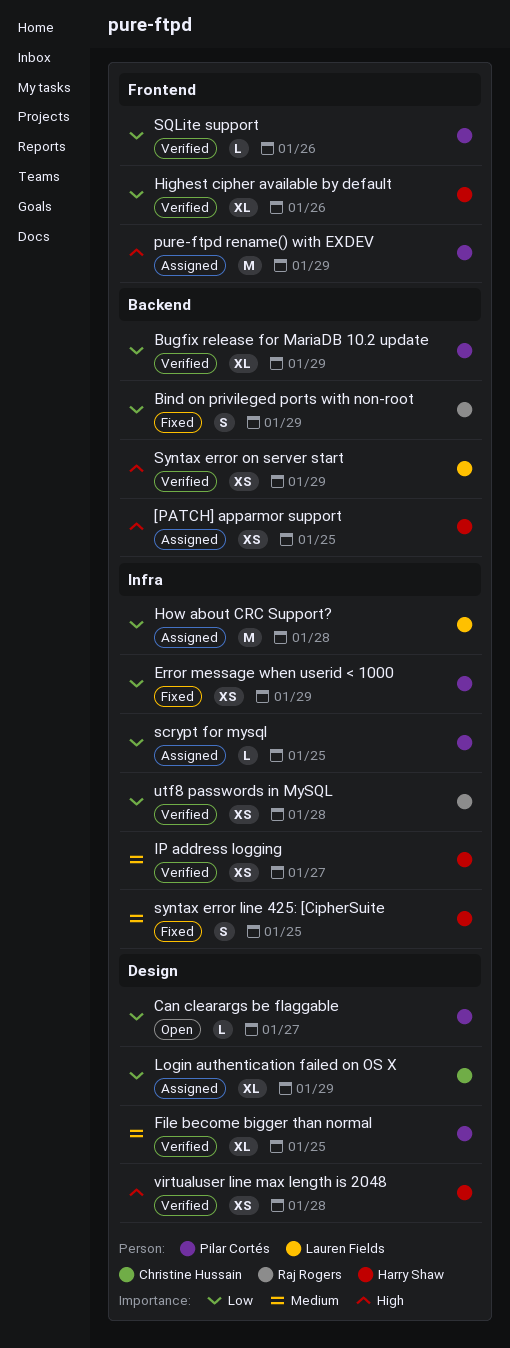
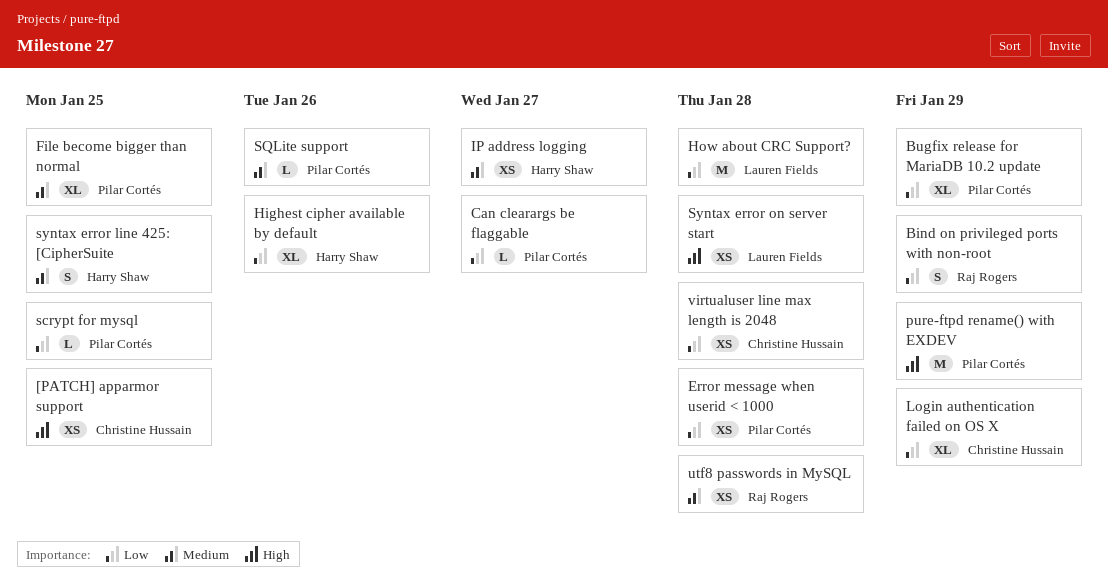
[PATCH] apparmor support, owner: Harry Shaw -> Christine Hussain
Error message when userid < 1000, due: Jan 29 -> Jan 28
SQLite support, priority: Low -> Medium
Syntax error on server start, due: Jan 29 -> Jan 28
utf8 passwords in MySQL, priority: Low -> Medium
virtualuser line max length is 2048, owner: Harry Shaw -> Christine Hussain
virtualuser line max length is 2048, priority: High -> Low

